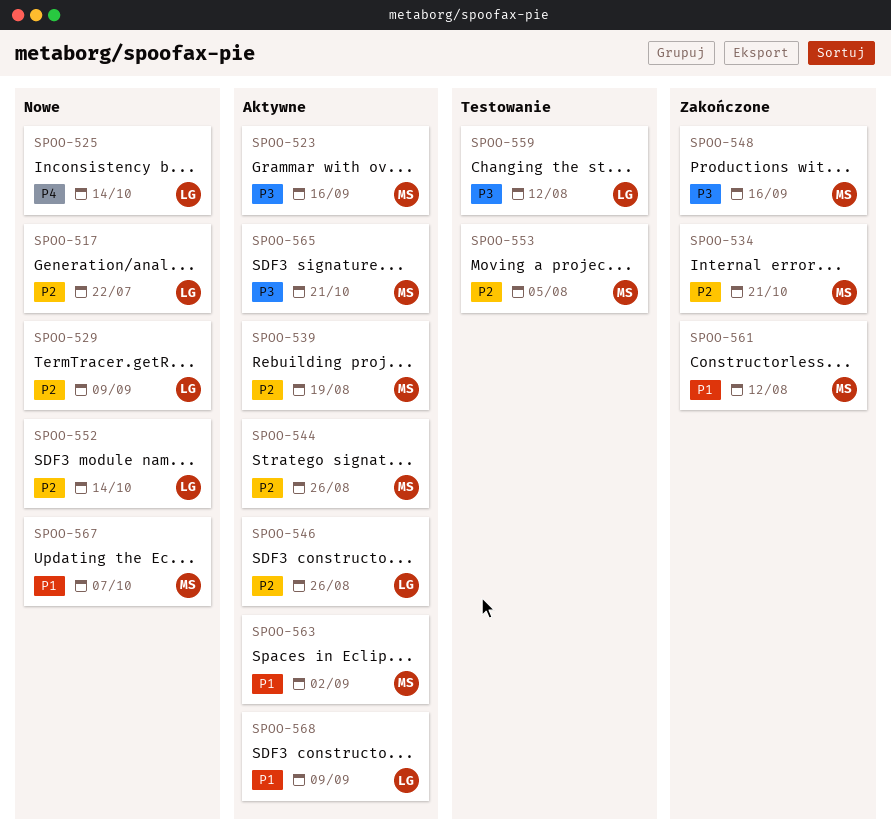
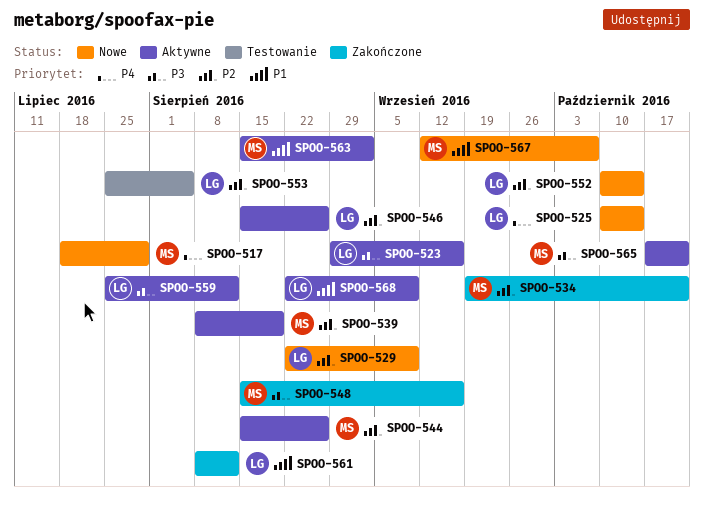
SPOO-517, owner: LG -> MS
SPOO-517, priority: P2 -> P4
SPOO-517, due: Jul 22 -> Jul 29
SPOO-523, owner: MS -> LG
SPOO-553, owner: MS -> LG
SPOO-559, status: Testowanie -> Aktywne
SPOO-561, owner: MS -> LG

